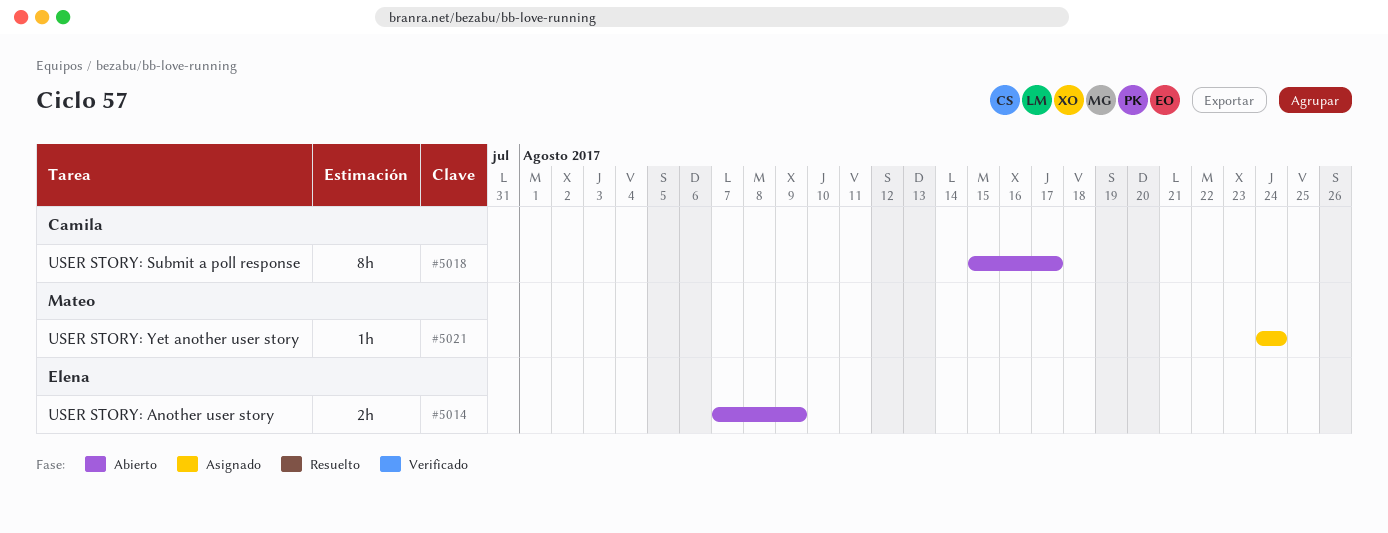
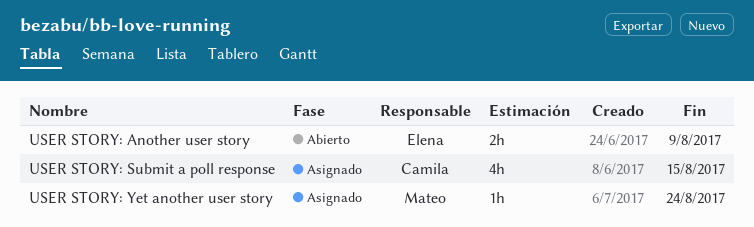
USER STORY: Submit a poll response, status: Abierto -> Asignado
USER STORY: Submit a poll response, estimate: 8h -> 4h
USER STORY: Submit a poll response, due: Aug 17 -> Aug 15

